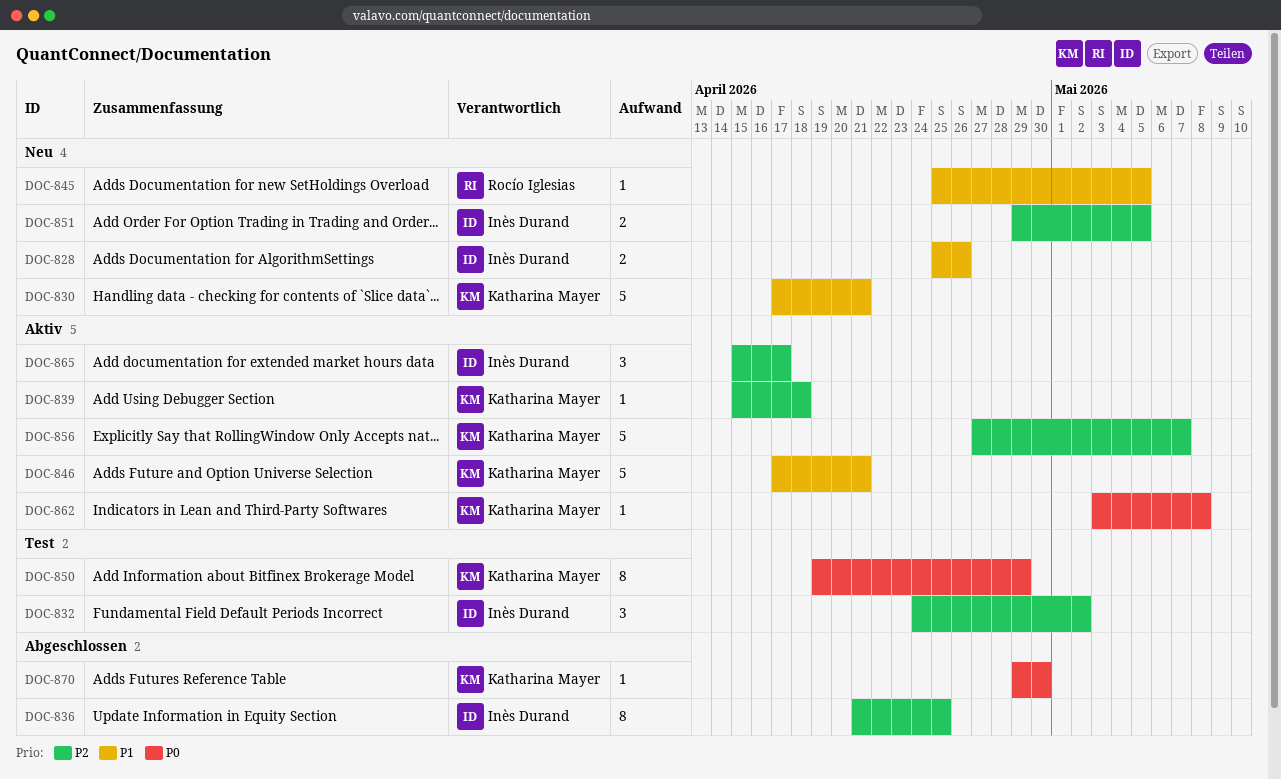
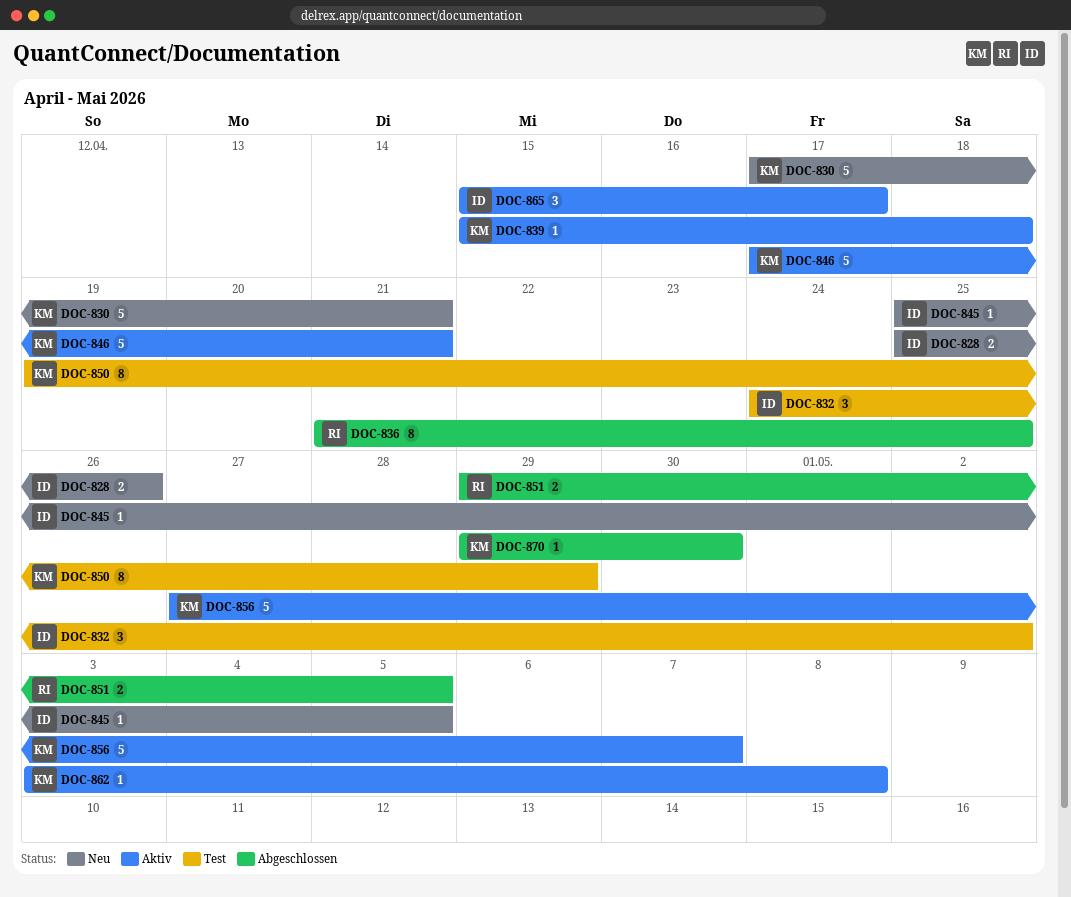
DOC-836, owner: Inès Durand -> Rocío Iglesias
DOC-845, owner: Rocío Iglesias -> Inès Durand
DOC-851, status: Neu -> Abgeschlossen
DOC-851, owner: Inès Durand -> Rocío Iglesias

